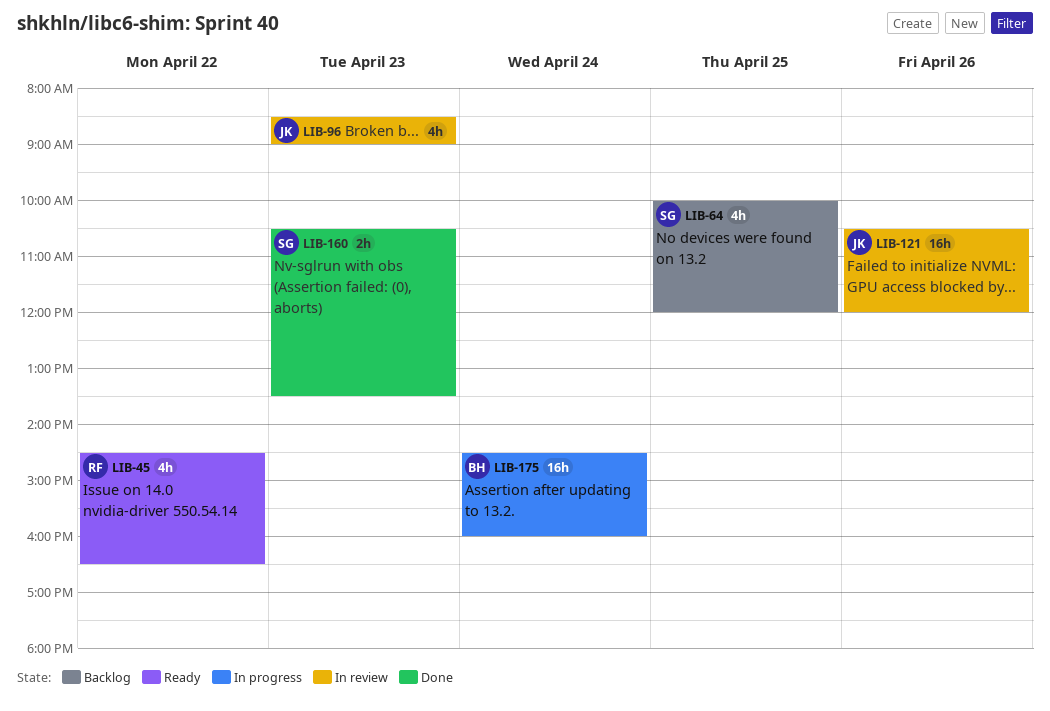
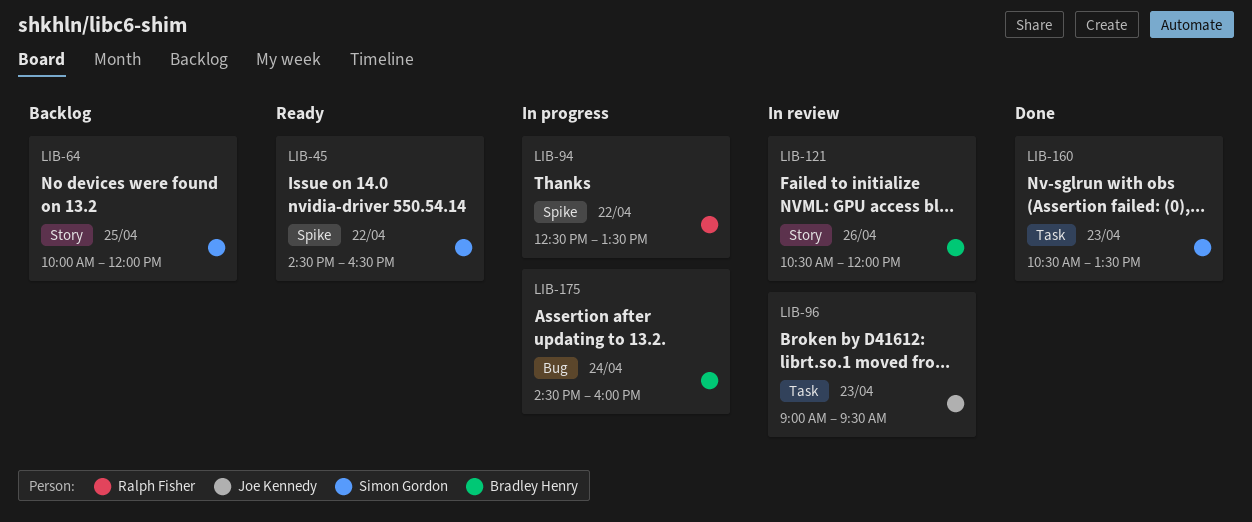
LIB-45, owner: Ralph Fisher -> Simon Gordon
LIB-94: none -> present
LIB-96, begins: 08:30 -> 09:00
LIB-96, ends: 09:00 -> 09:30
LIB-121, owner: Joe Kennedy -> Bradley Henry

